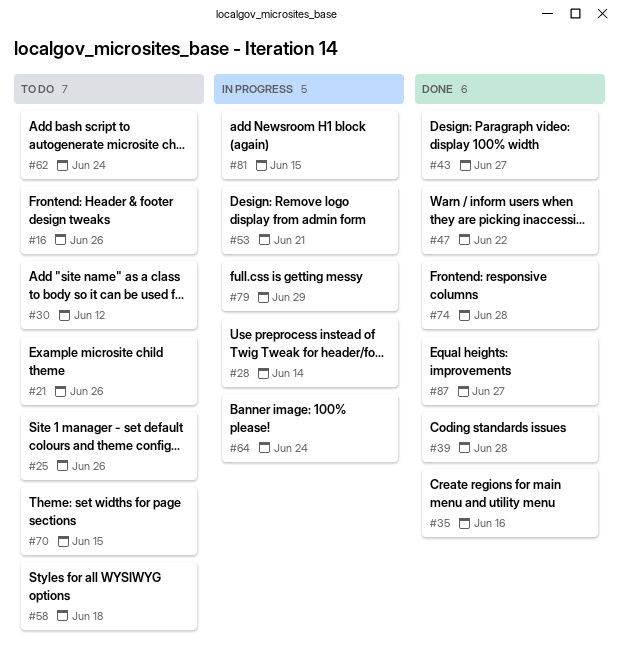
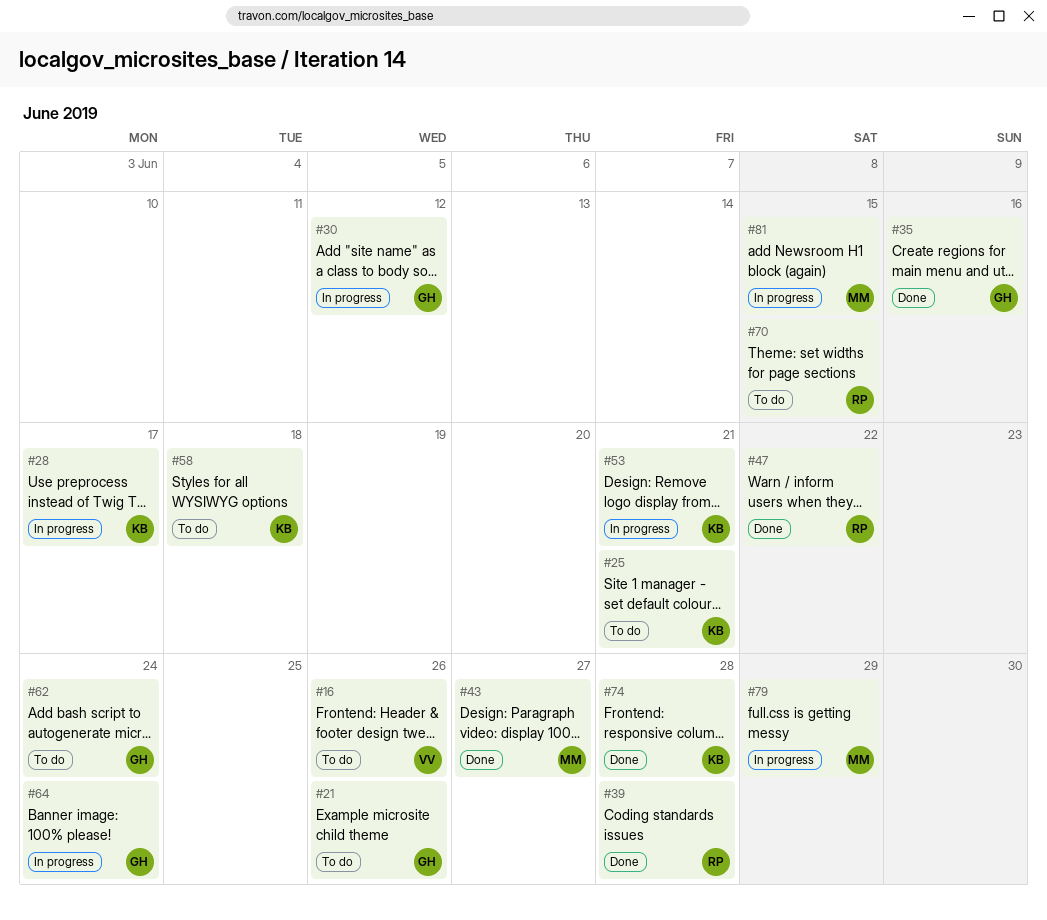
#25, due: Jun 26 -> Jun 21
#28, due: Jun 14 -> Jun 17
#30, status: To do -> In progress
#87: present -> none

